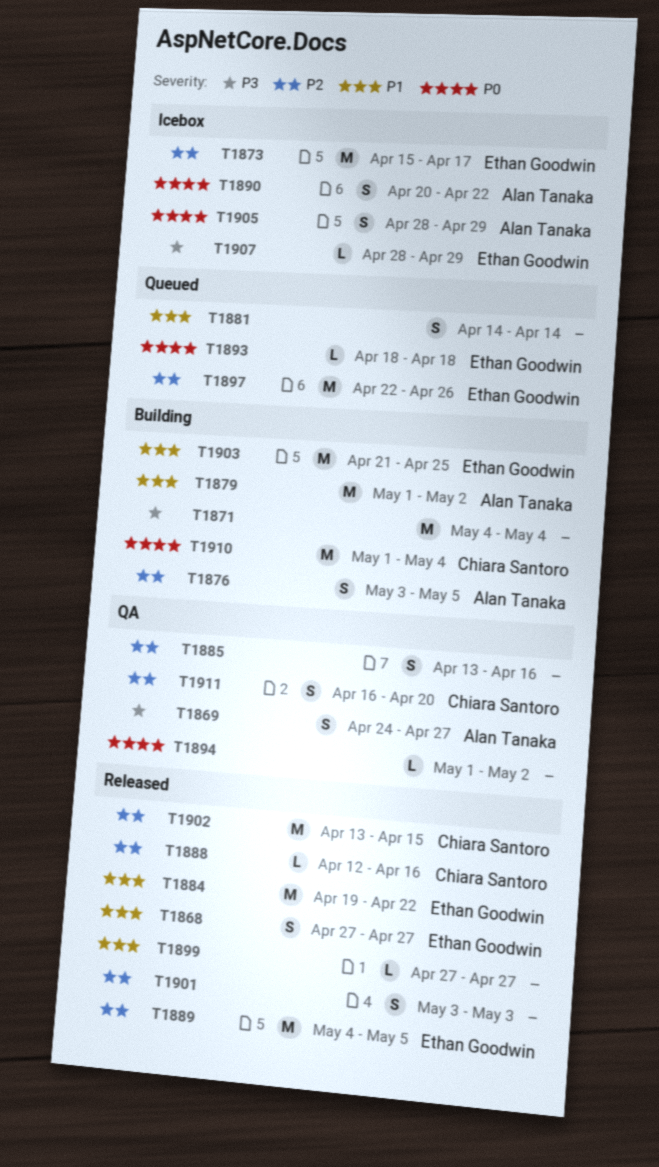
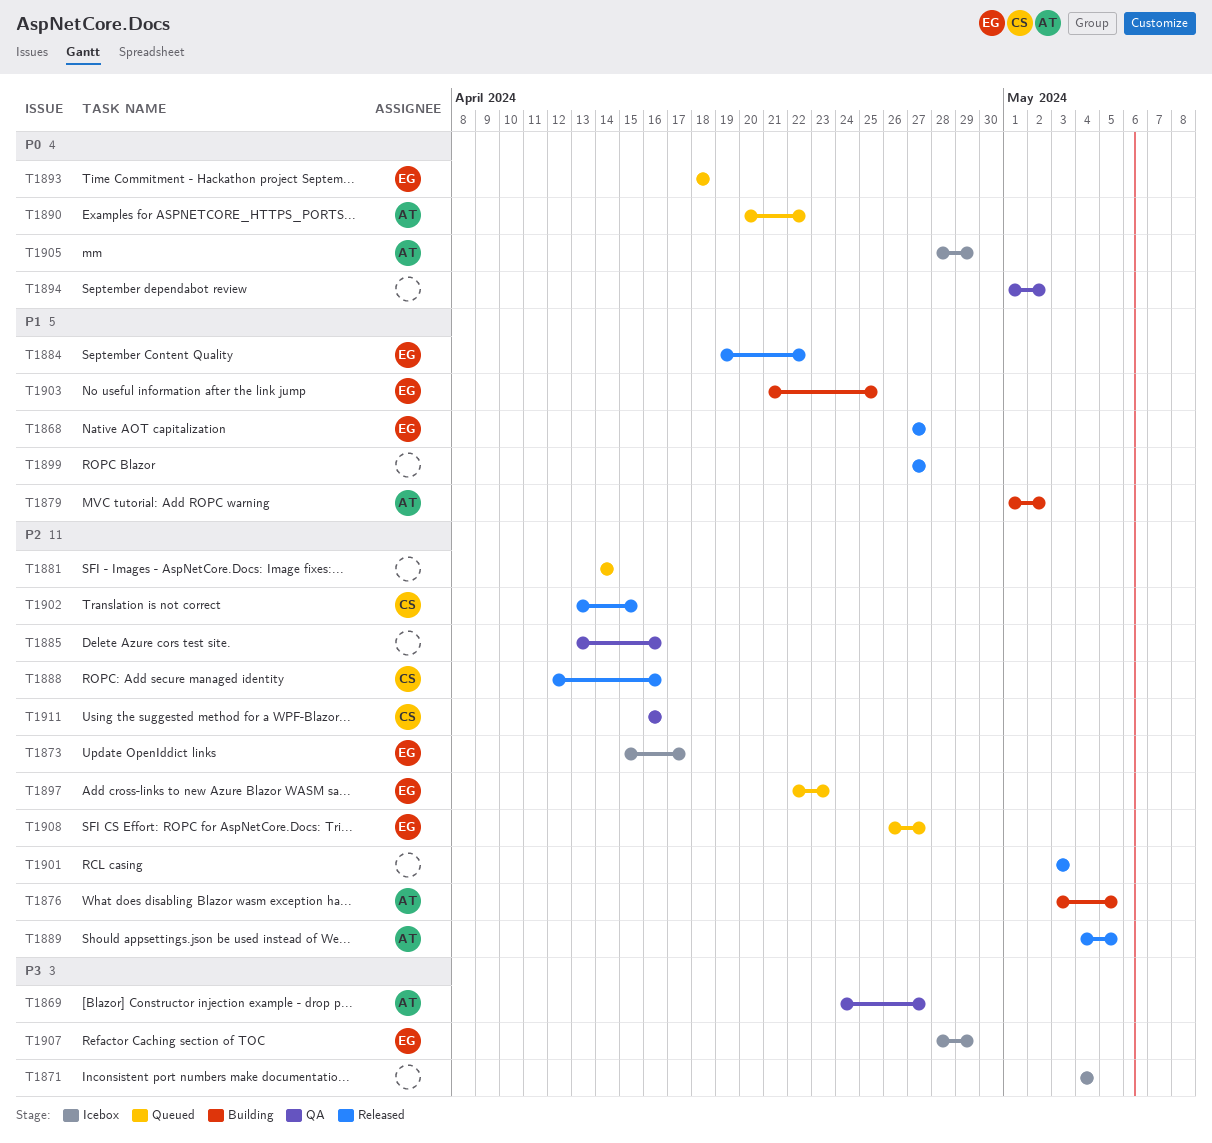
T1871, status: Building -> Icebox
T1881, priority: P1 -> P2
T1889, owner: Ethan Goodwin -> Alan Tanaka
T1890, status: Icebox -> Queued
T1897, due: Apr 26 -> Apr 23
T1908: none -> present
T1910: present -> none
T1911, due: Apr 20 -> Apr 16

